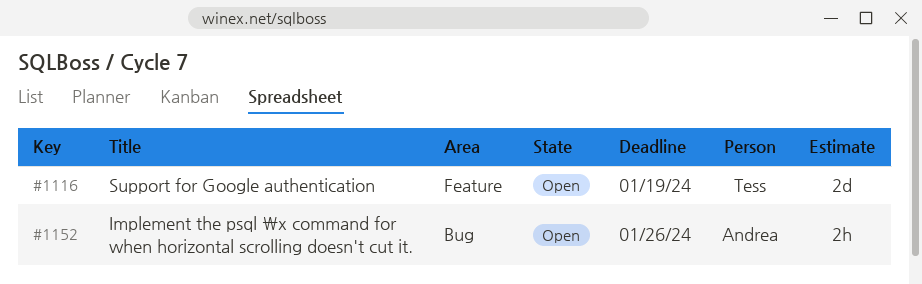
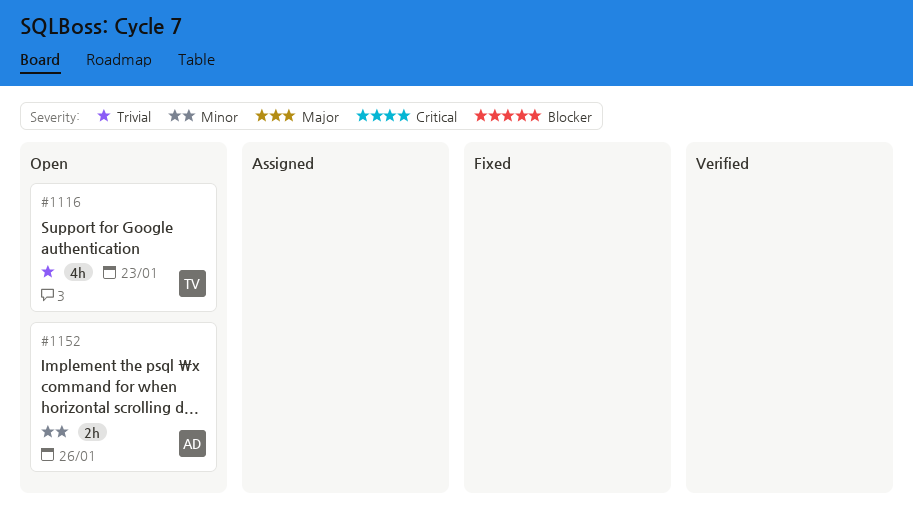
#1116, estimate: 2d -> 4h
#1116, due: Jan 19 -> Jan 23

